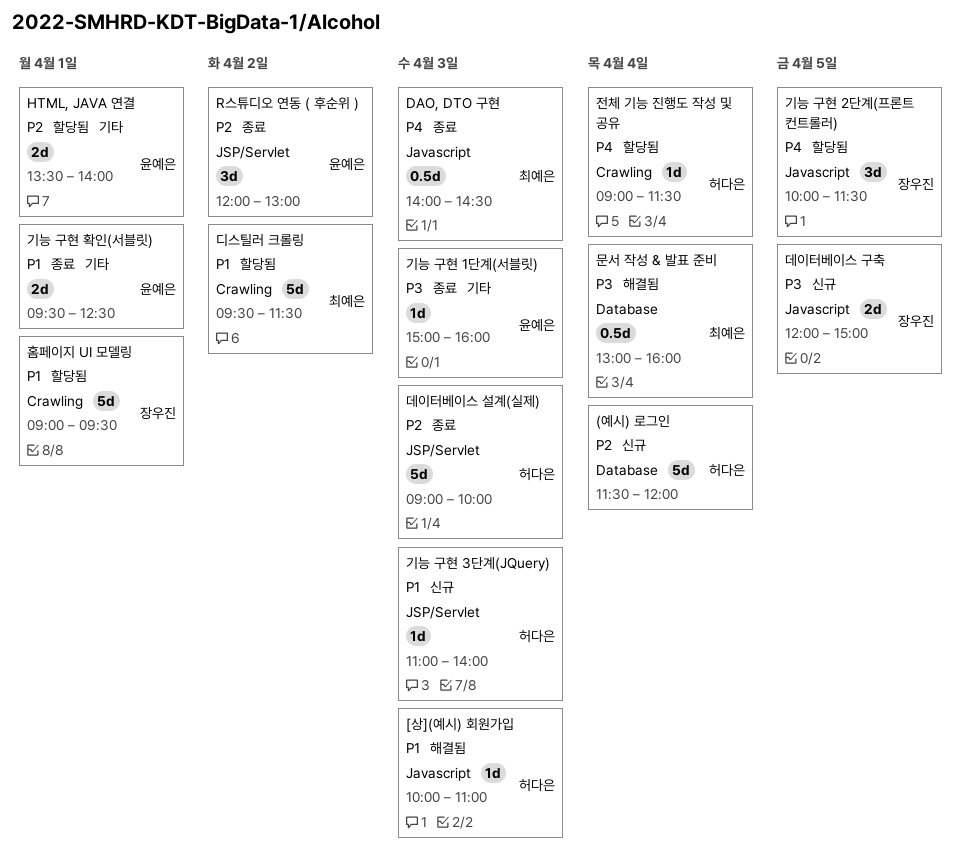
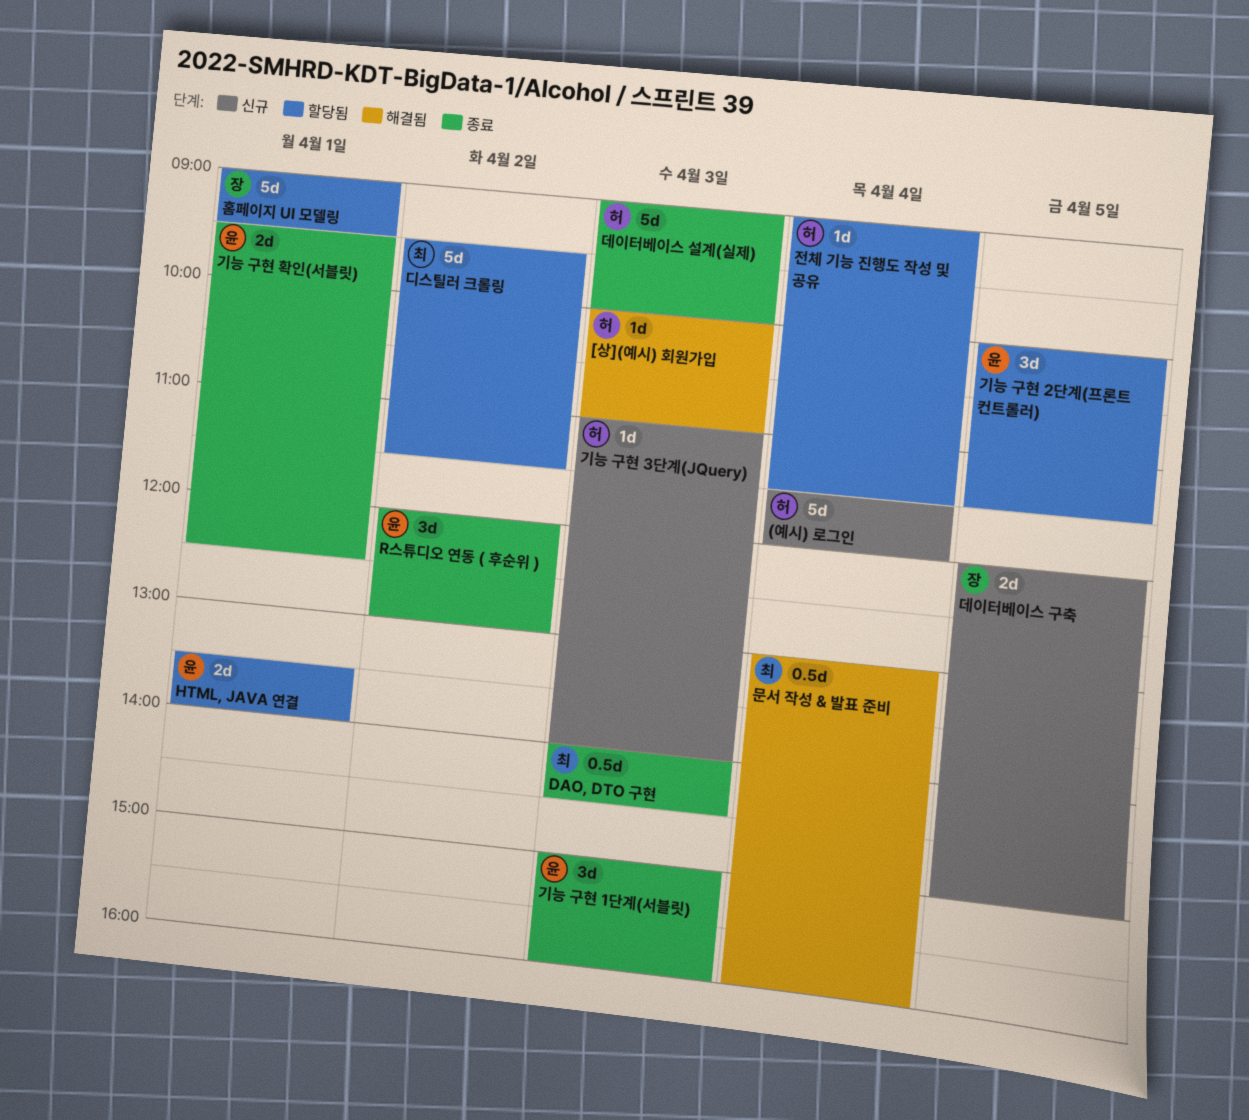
기능 구현 1단계(서블릿), estimate: 1d -> 3d
기능 구현 2단계(프론트 컨트롤러), owner: 장우진 -> 윤예은

